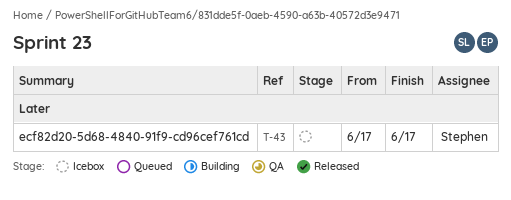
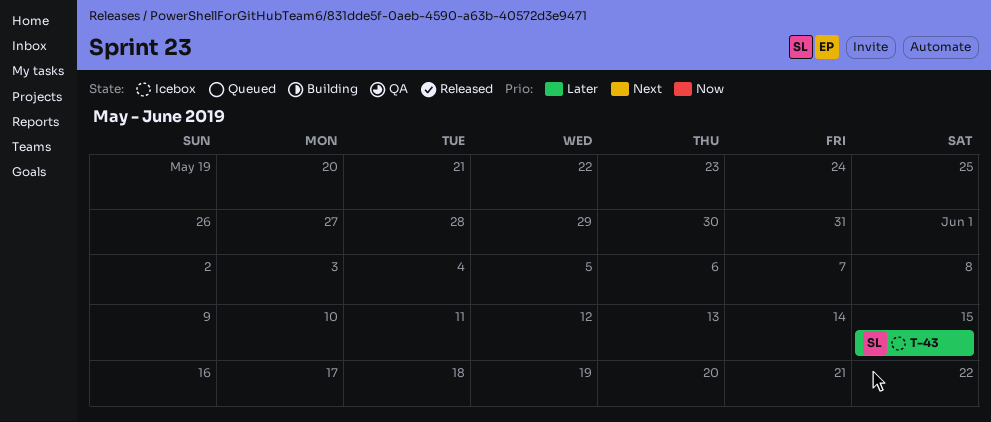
T-43, start: Jun 17 -> Jun 15
T-43, due: Jun 17 -> Jun 15

